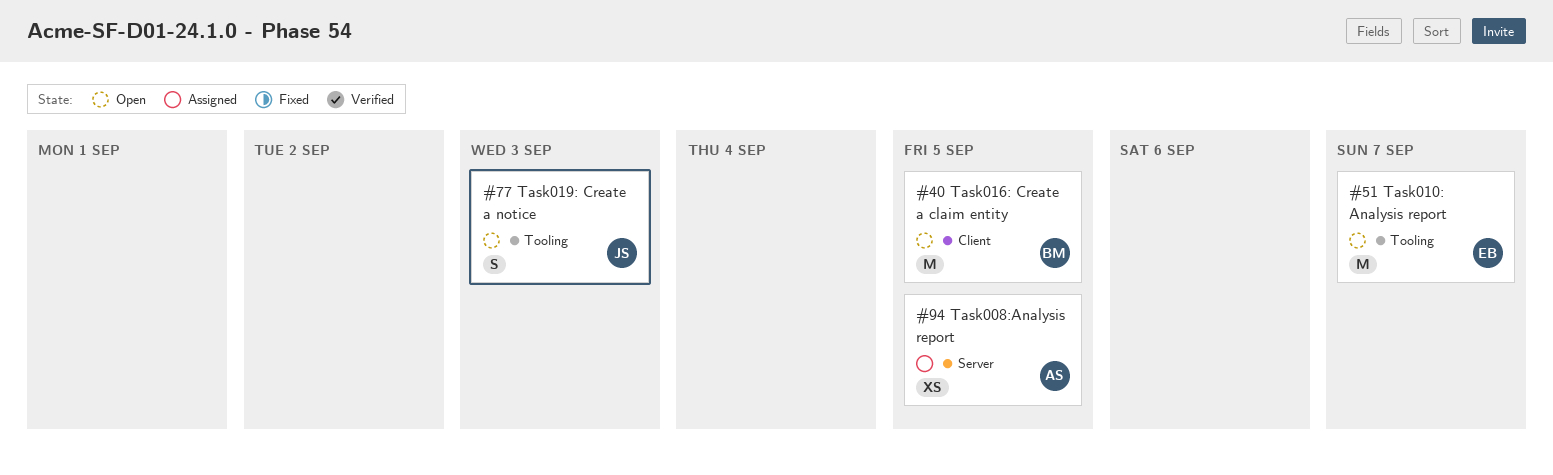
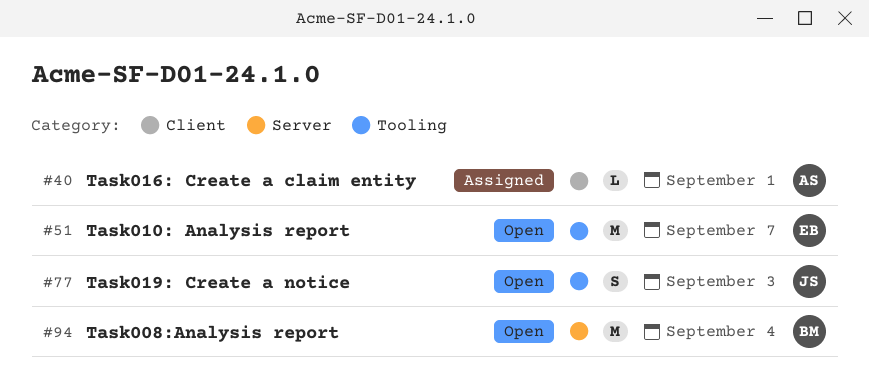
#40, status: Open -> Assigned
#40, owner: BM -> AS
#40, estimate: M -> L
#40, due: Sep 5 -> Sep 1
#94, status: Assigned -> Open
#94, owner: AS -> BM
#94, estimate: XS -> M
#94, due: Sep 5 -> Sep 4

